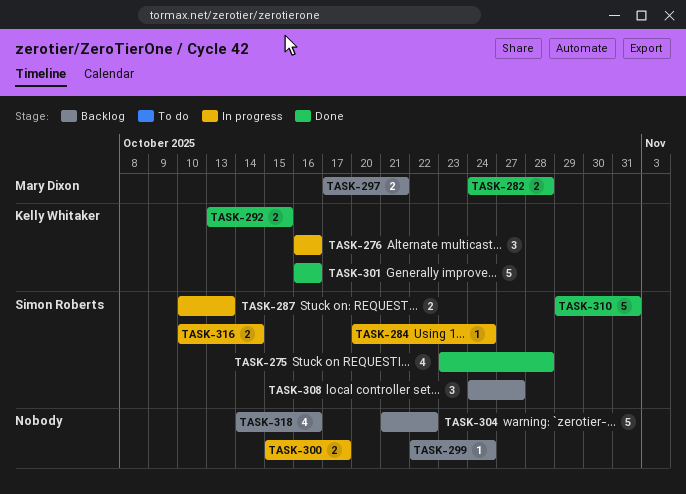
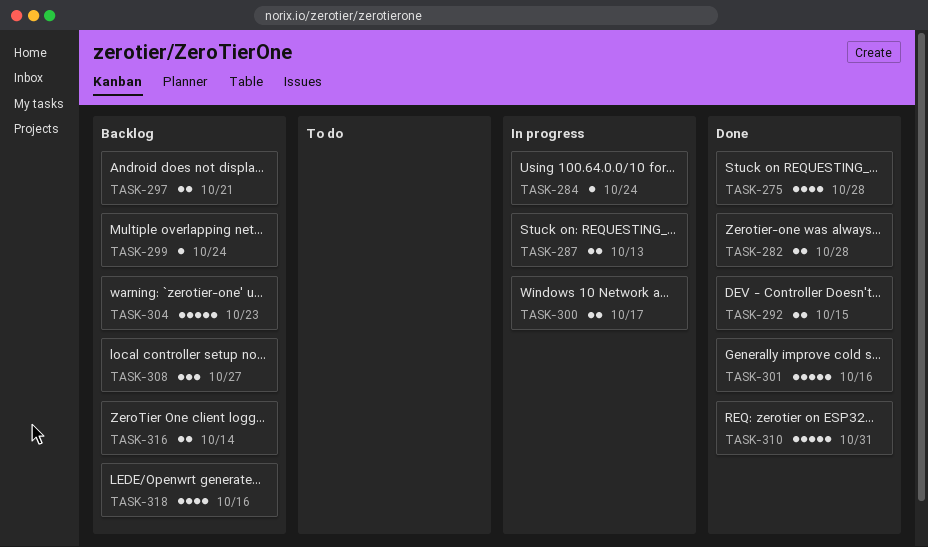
TASK-276: present -> none
TASK-304, due: Oct 22 -> Oct 23
TASK-316, status: In progress -> Backlog

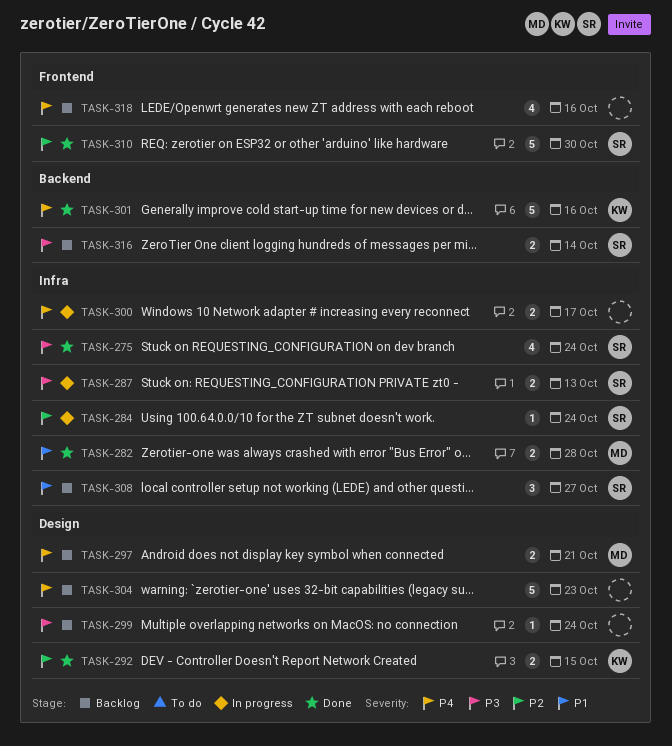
TASK-275, due: Oct 28 -> Oct 24
TASK-310, due: Oct 31 -> Oct 30

